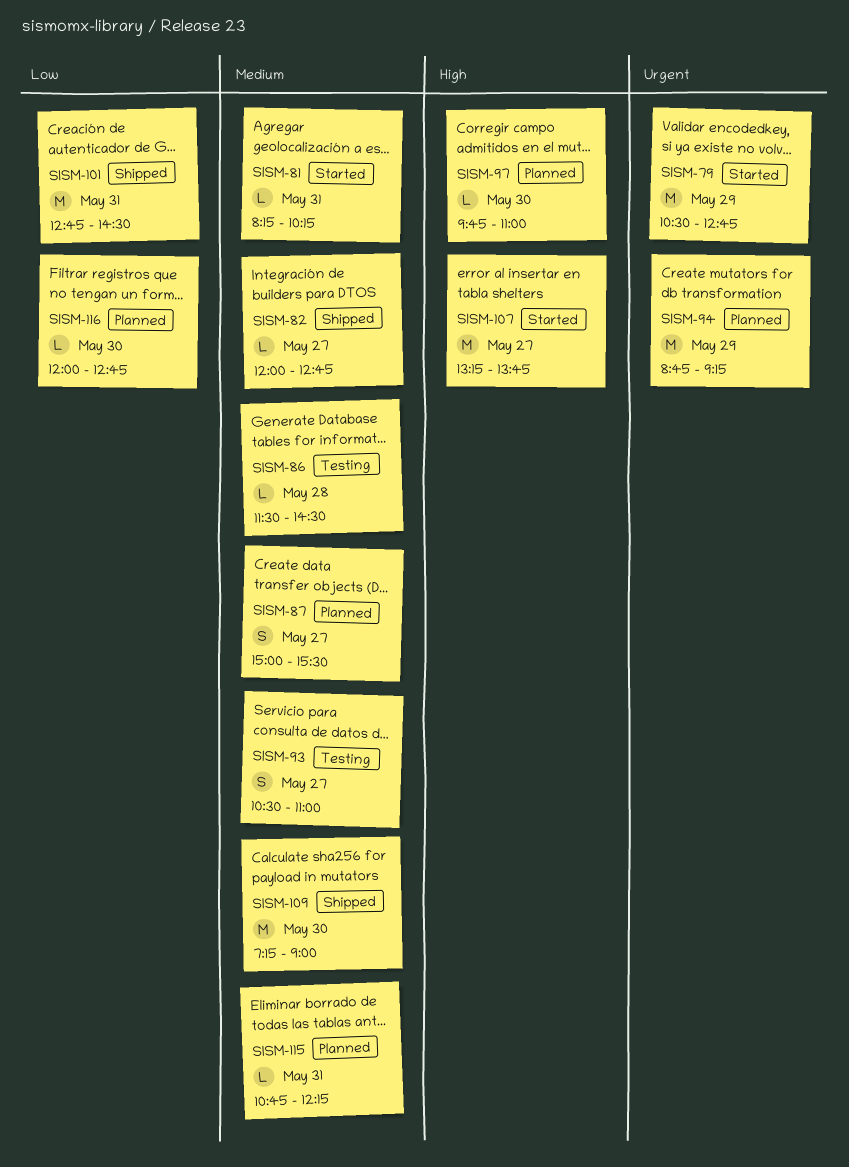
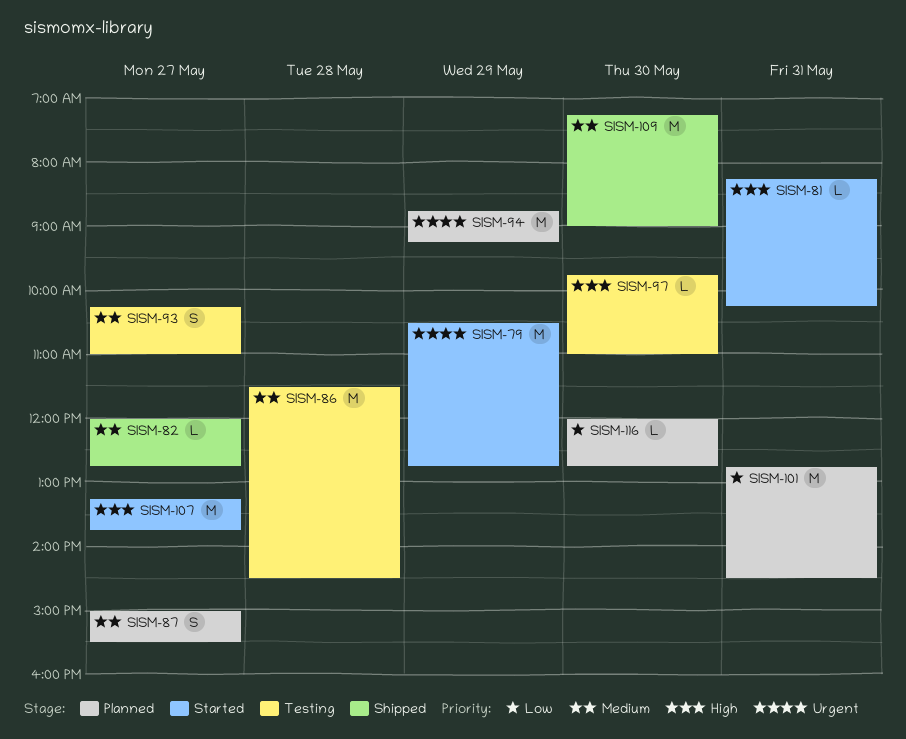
SISM-81, priority: Medium -> High
SISM-86, estimate: L -> M
SISM-93, begins: 10:30 -> 10:15
SISM-97, status: Planned -> Testing
SISM-101, status: Shipped -> Planned
SISM-115: present -> none

